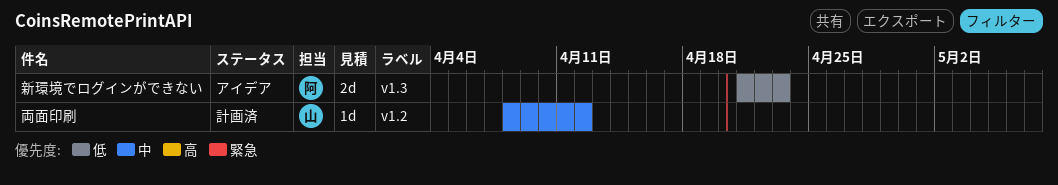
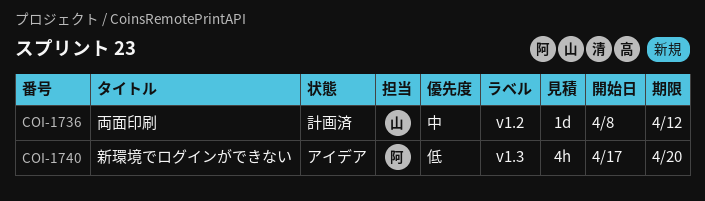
新環境でログインができない, estimate: 2d -> 4h
新環境でログインができない, start: Apr 21 -> Apr 17
新環境でログインができない, due: Apr 23 -> Apr 20

